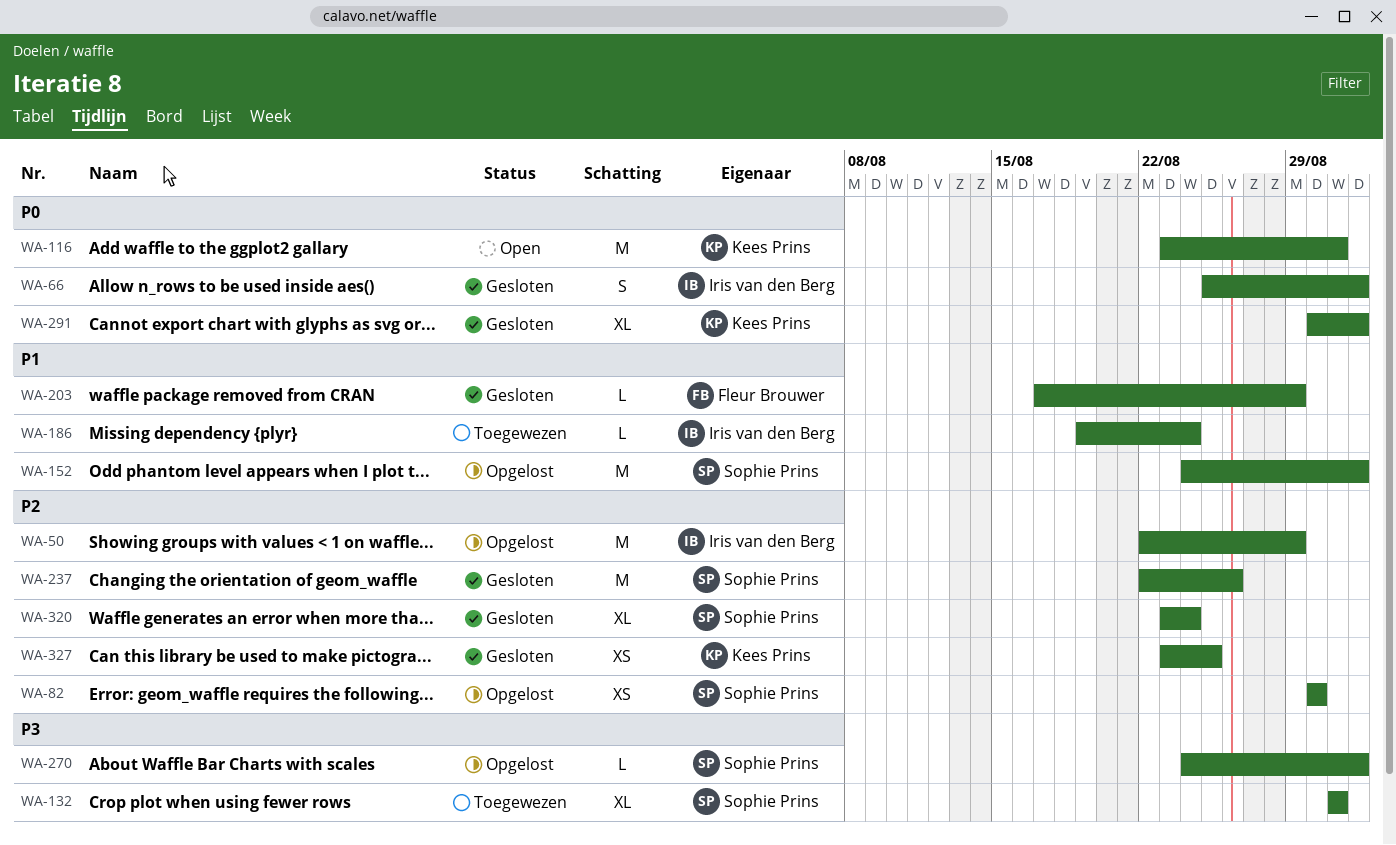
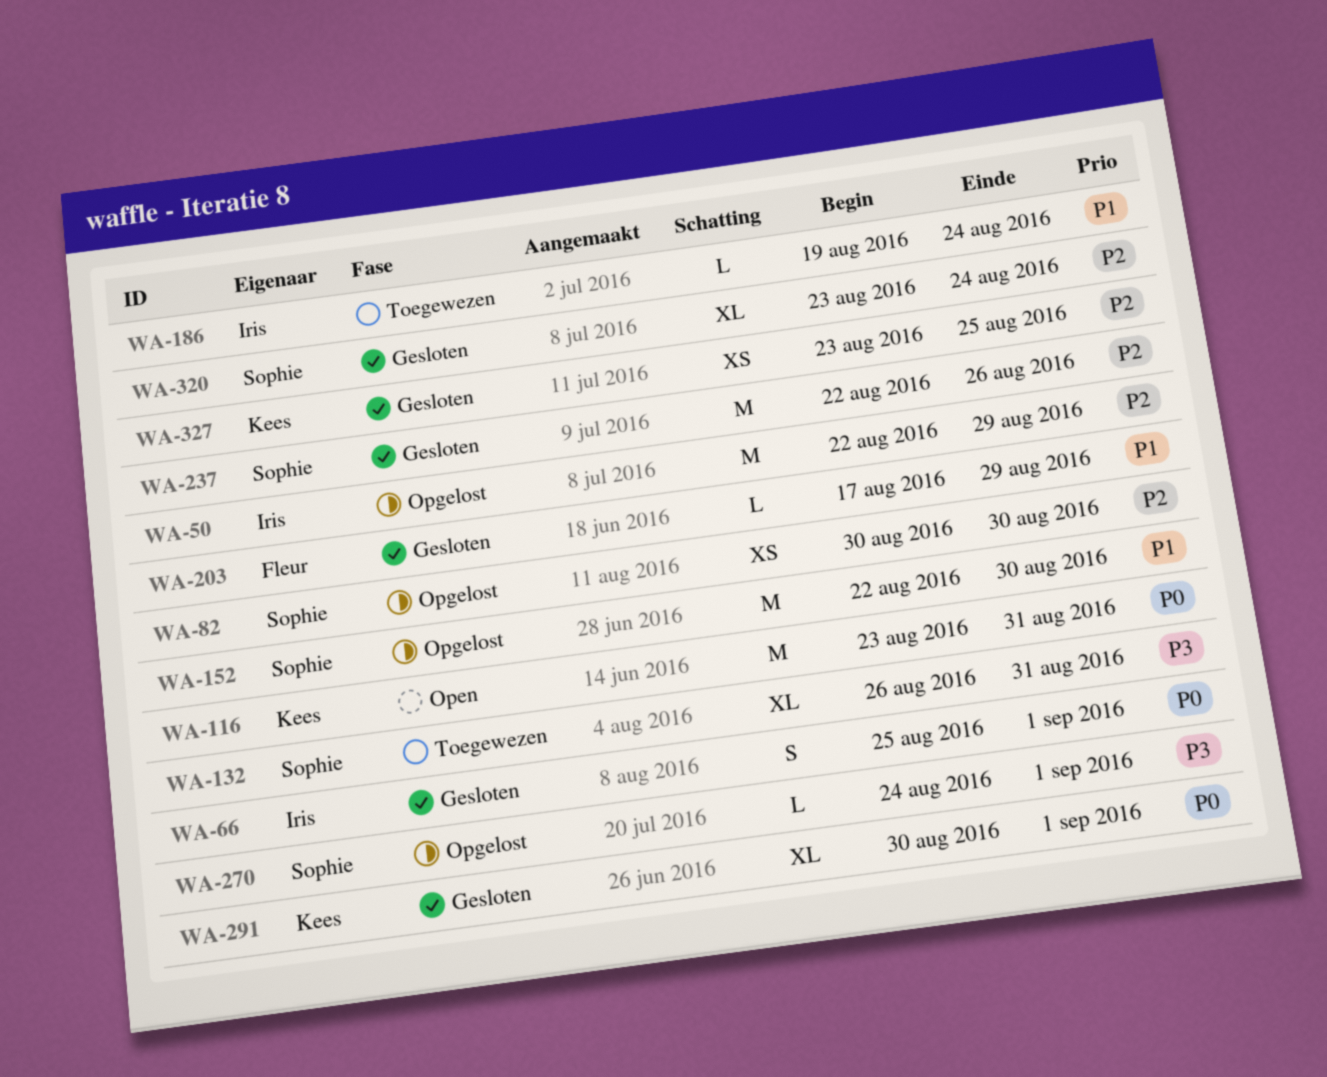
WA-132, start: Aug 31 -> Aug 26
WA-152, start: Aug 24 -> Aug 22
WA-152, due: Sep 1 -> Aug 30

